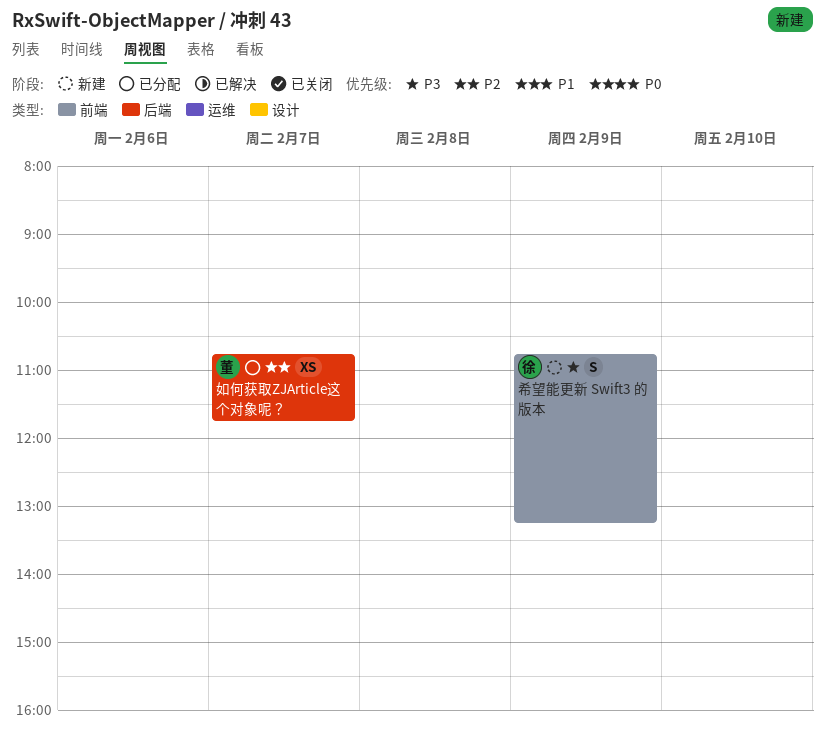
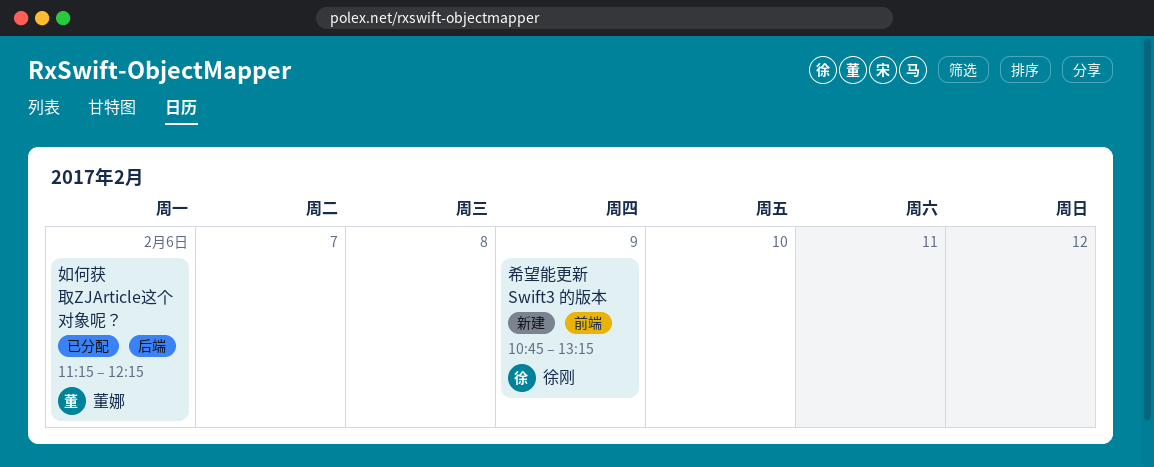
如何获取ZJArticle这个对象呢？, day: Feb 7 -> Feb 6
如何获取ZJArticle这个对象呢？, begins: 10:45 -> 11:15
如何获取ZJArticle这个对象呢？, ends: 11:45 -> 12:15

